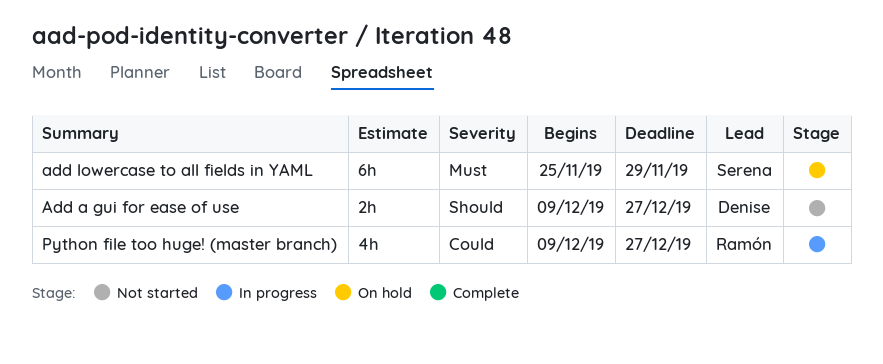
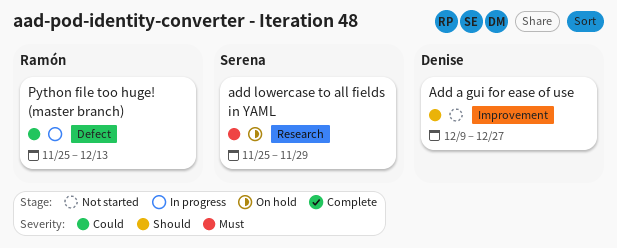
Python file too huge! (master branch), start: Dec 9 -> Nov 25
Python file too huge! (master branch), due: Dec 27 -> Dec 13

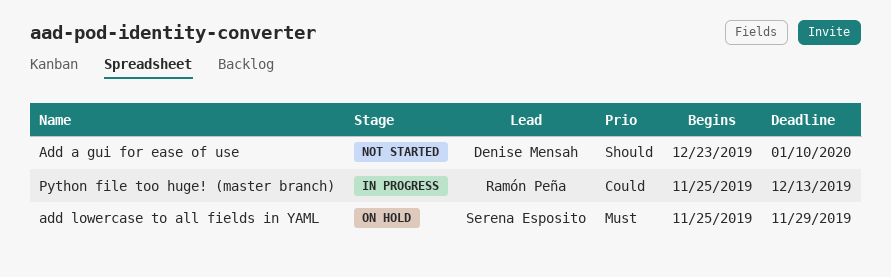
Add a gui for ease of use, start: Dec 9 -> Dec 23
Add a gui for ease of use, due: Dec 27 -> Jan 10

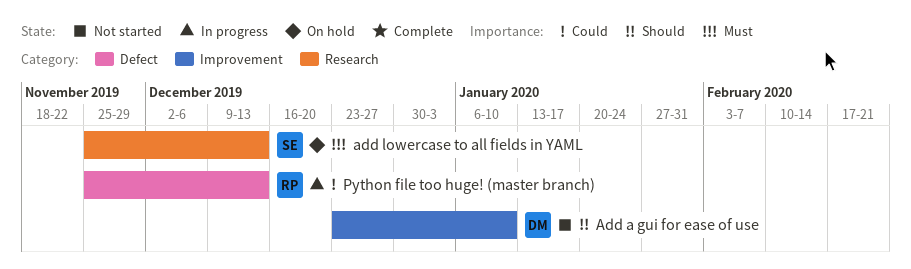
add lowercase to all fields in YAML, due: Nov 29 -> Dec 13

